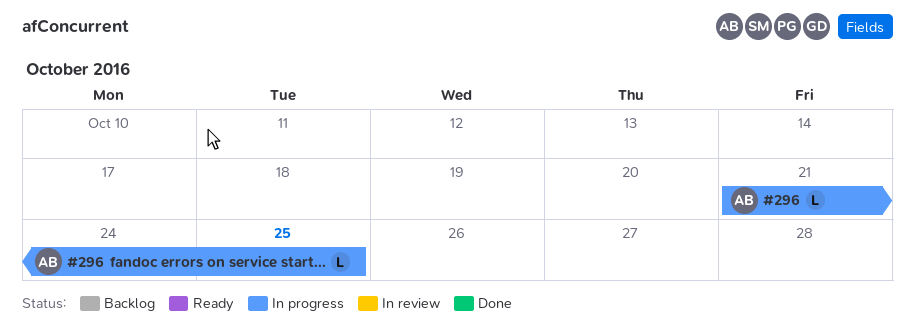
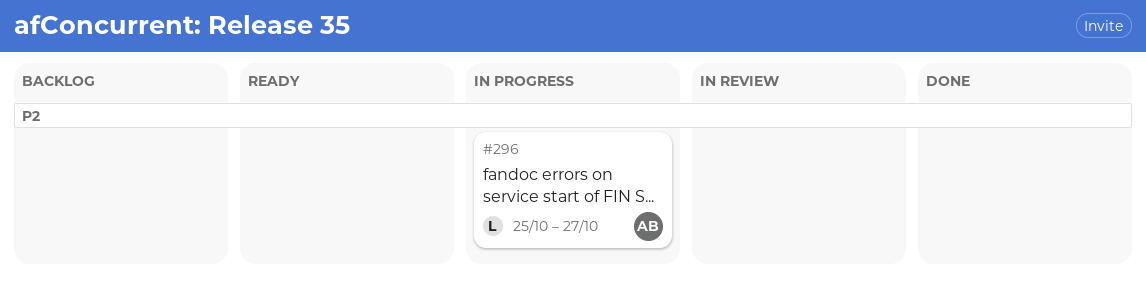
#296, start: Oct 21 -> Oct 25
#296, due: Oct 25 -> Oct 27

